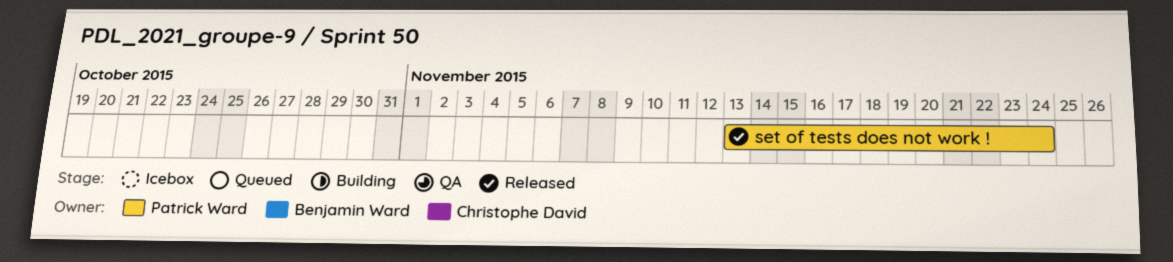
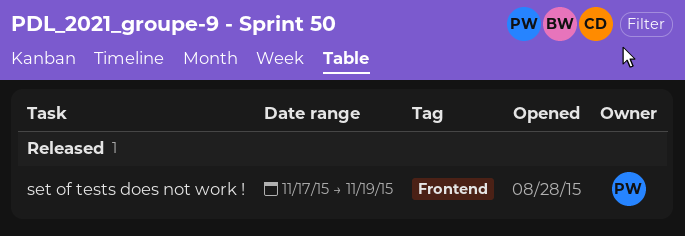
set of tests does not work !, start: Nov 13 -> Nov 17
set of tests does not work !, due: Nov 24 -> Nov 19

